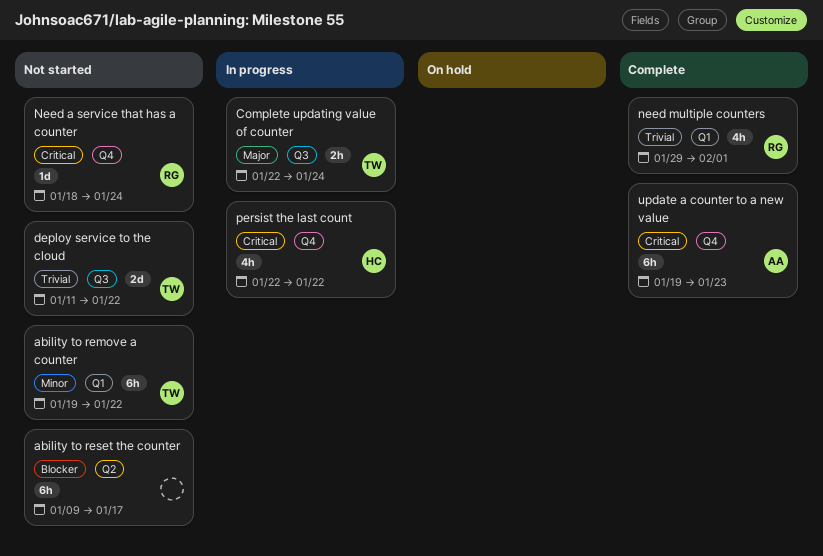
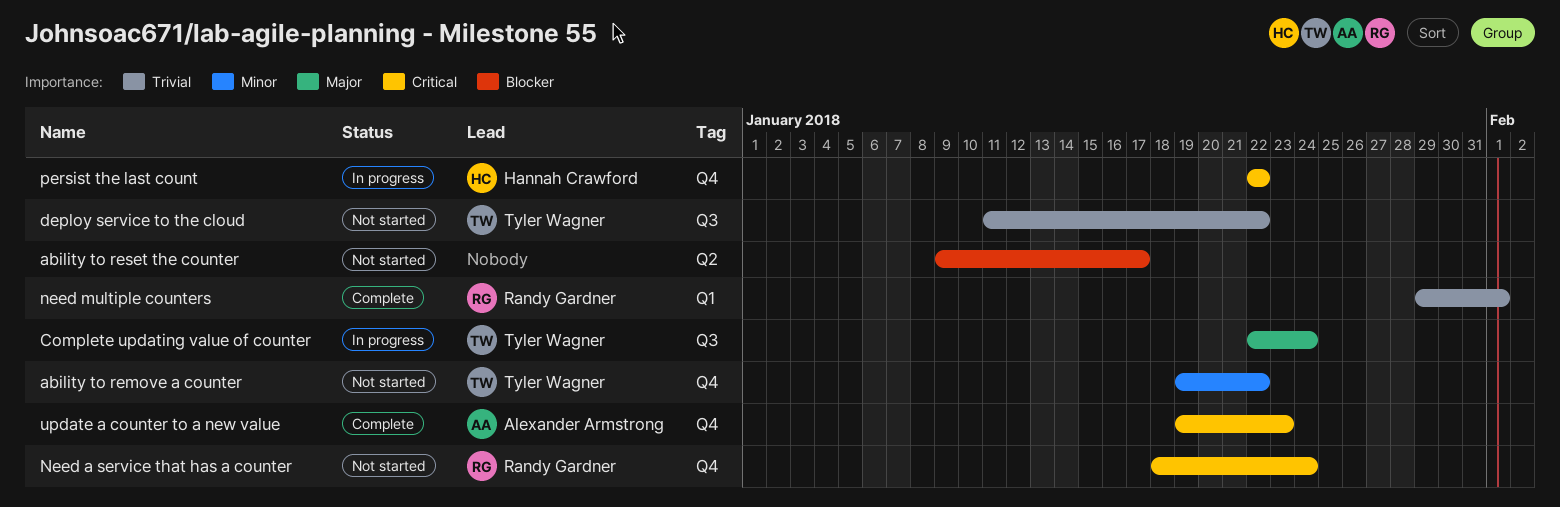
ability to remove a counter, label: Q1 -> Q4

